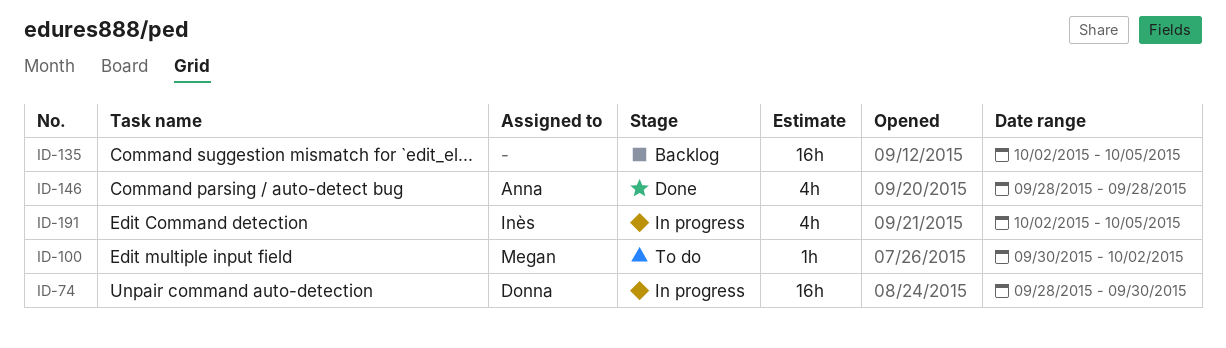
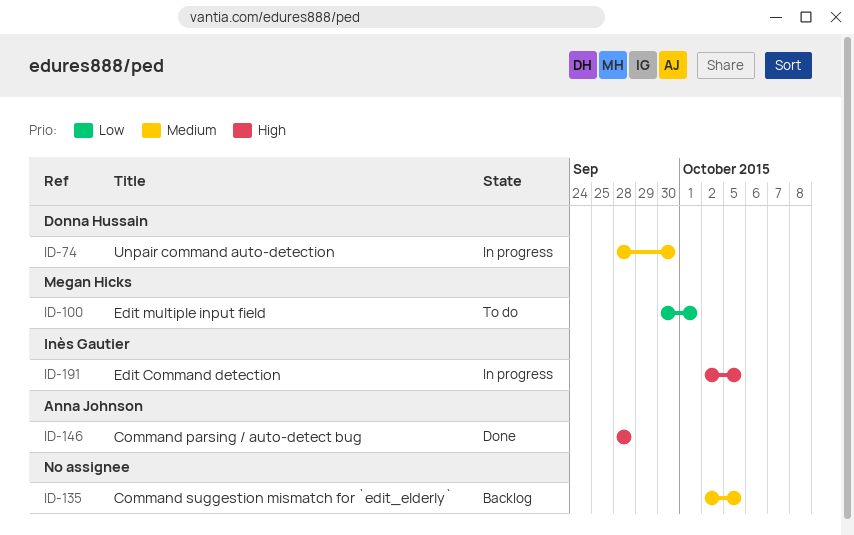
ID-100, due: Oct 2 -> Oct 1

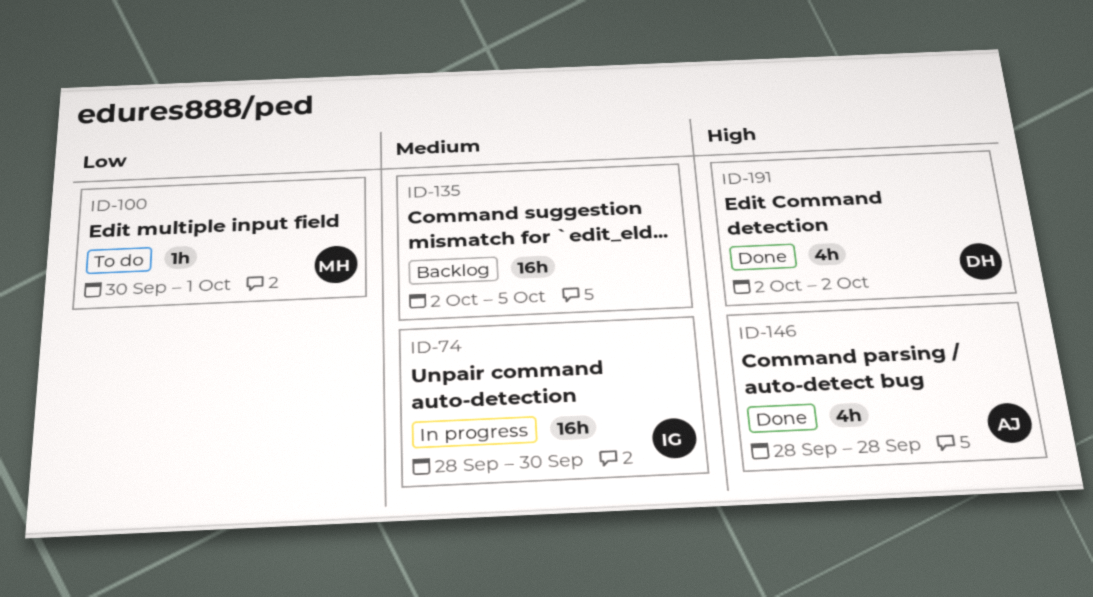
ID-74, owner: Donna Hussain -> Inès Gautier
ID-191, status: In progress -> Done
ID-191, owner: Inès Gautier -> Donna Hussain
ID-191, due: Oct 5 -> Oct 2

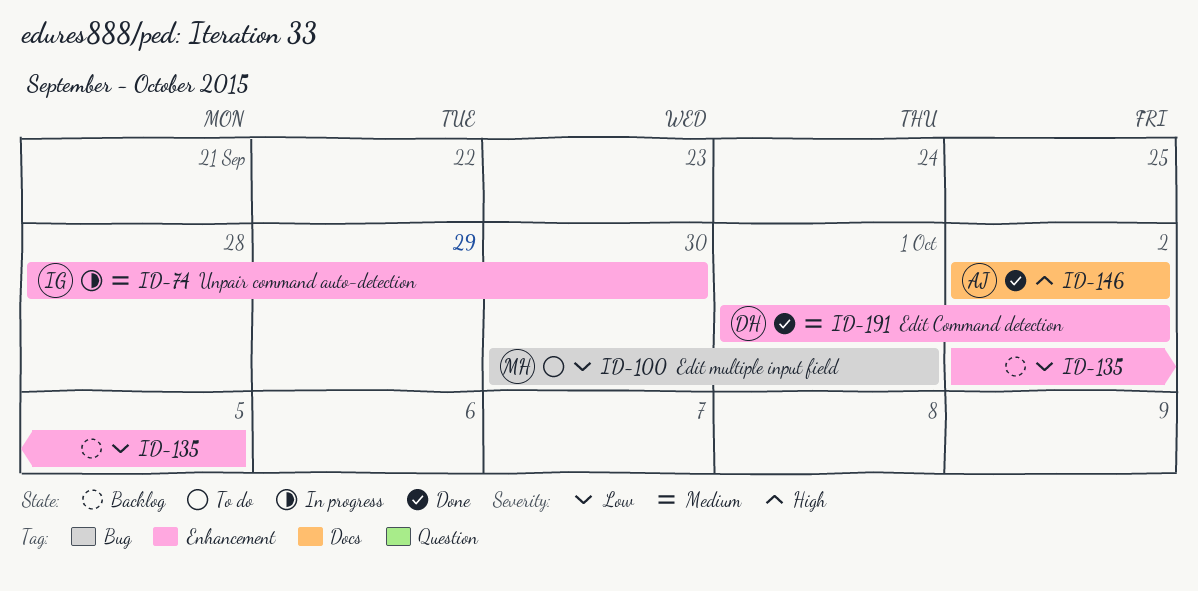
ID-135, priority: Medium -> Low
ID-146, start: Sep 28 -> Oct 2
ID-146, due: Sep 28 -> Oct 2
ID-191, priority: High -> Medium
ID-191, start: Oct 2 -> Oct 1

